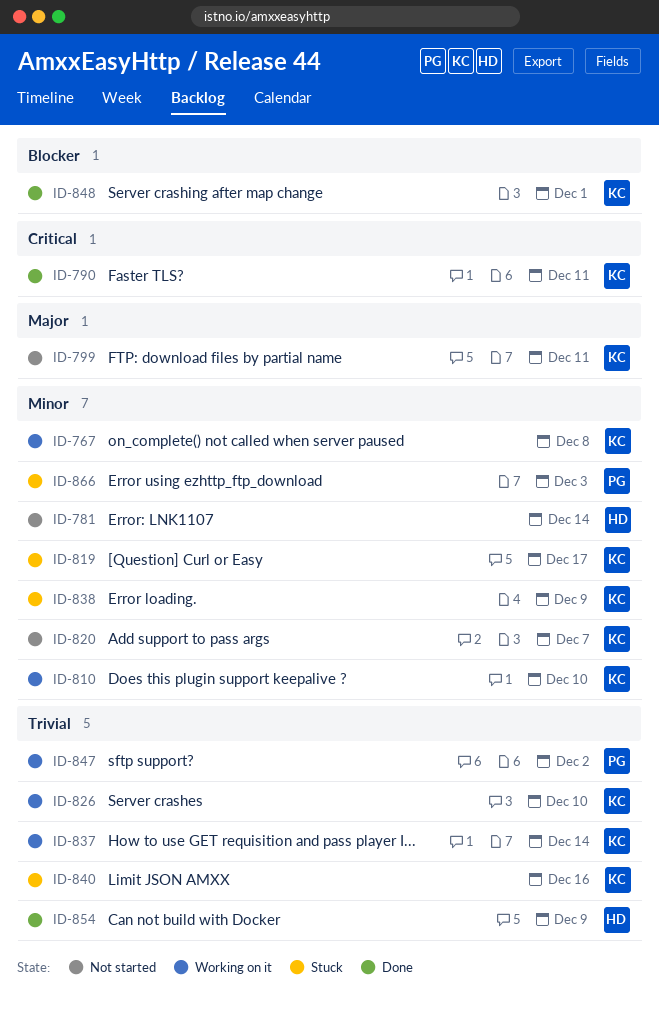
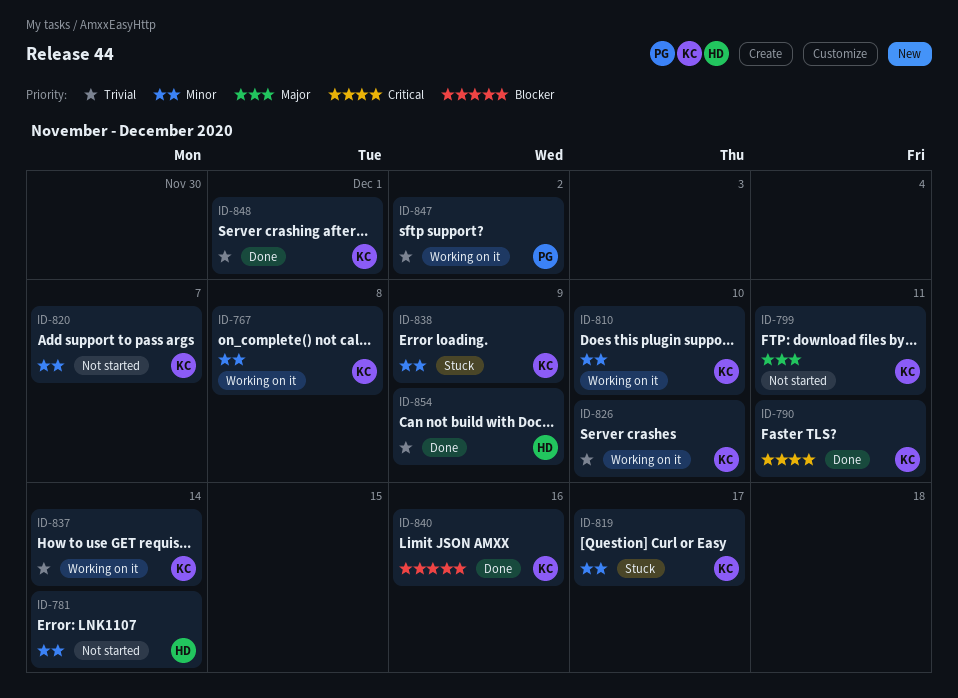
ID-840, status: Stuck -> Done
ID-840, priority: Trivial -> Blocker
ID-848, priority: Blocker -> Trivial
ID-866: present -> none

